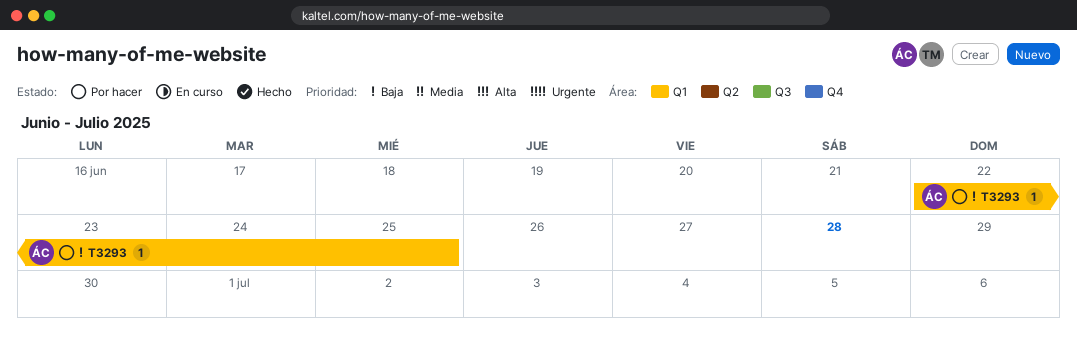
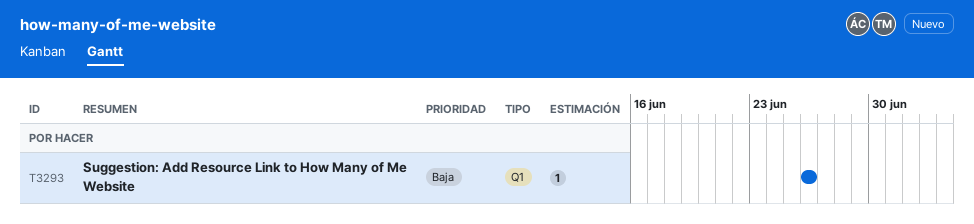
T3293, start: Jun 22 -> Jun 26
T3293, due: Jun 25 -> Jun 26

